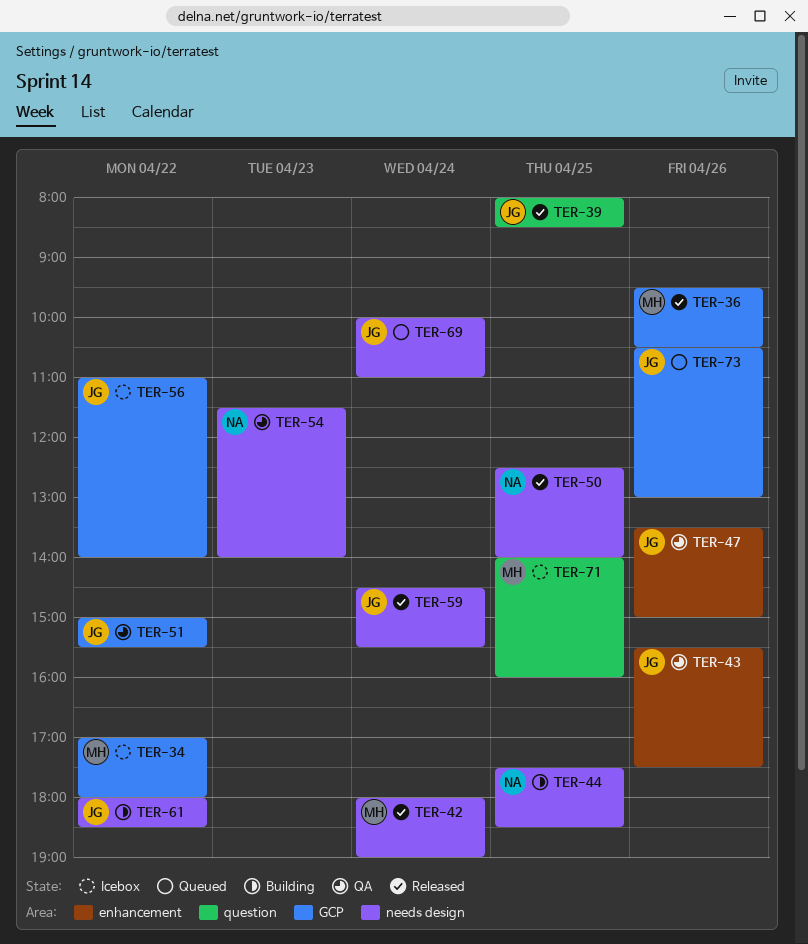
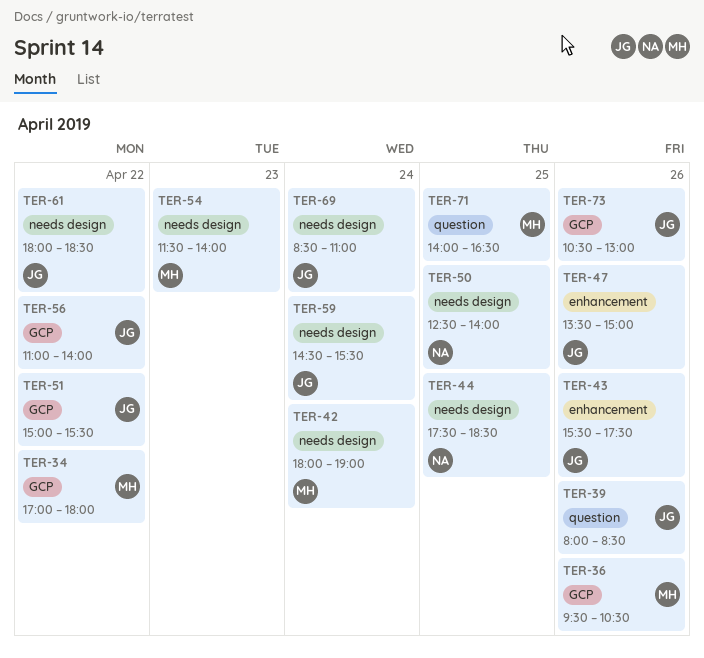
TER-39, day: Apr 25 -> Apr 26
TER-54, owner: NA -> MH
TER-69, begins: 10:00 -> 08:30
TER-71, ends: 16:00 -> 16:30

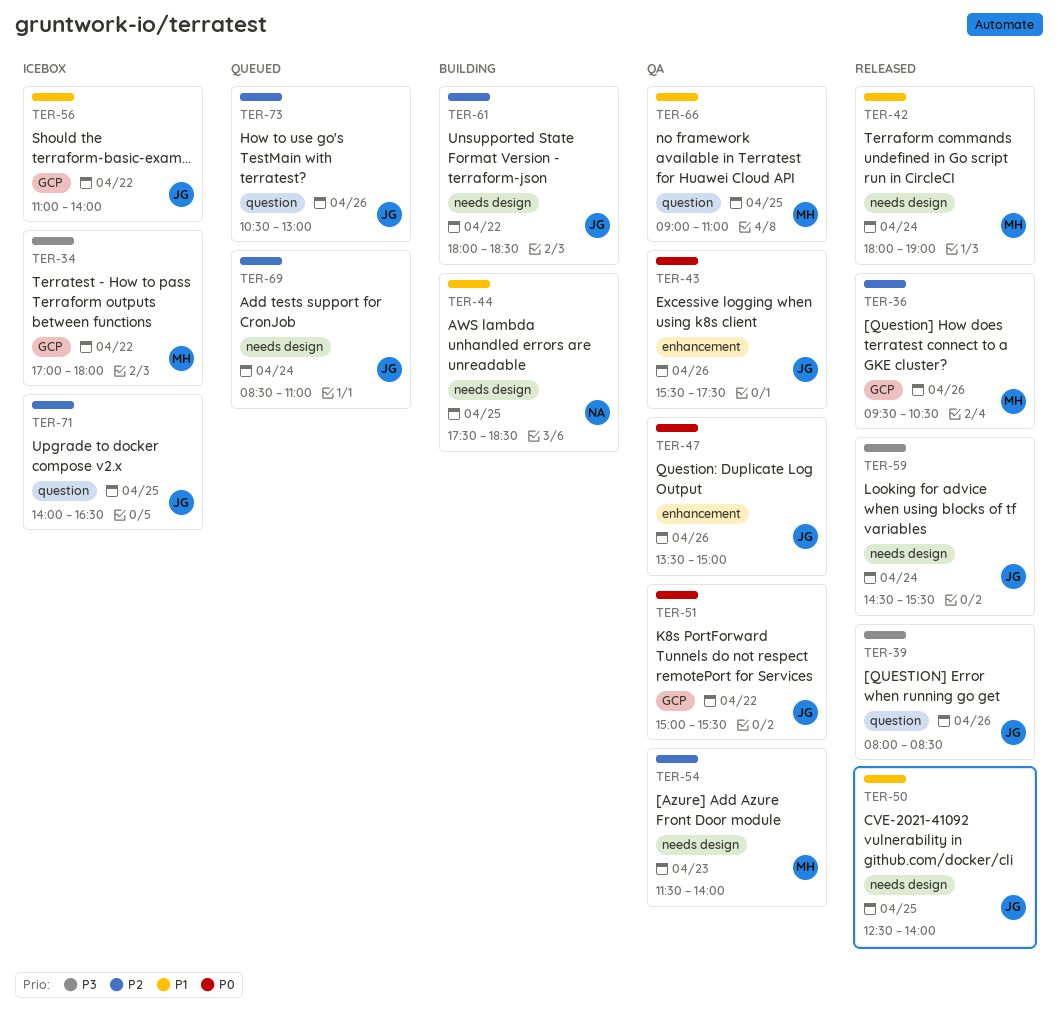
TER-50, owner: NA -> JG
TER-66: none -> present
TER-71, owner: MH -> JG
TER-73, label: GCP -> question

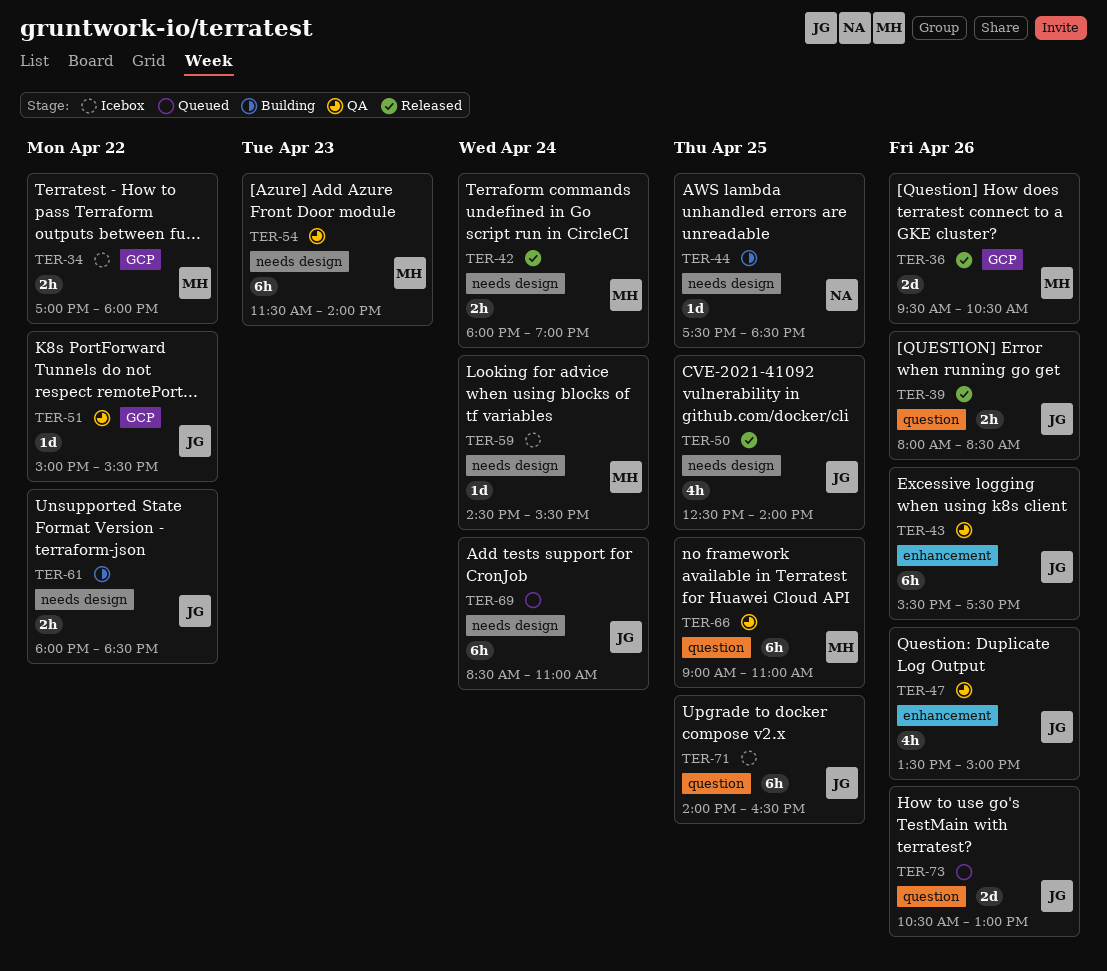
TER-56: present -> none
TER-59, status: Released -> Icebox
TER-59, owner: JG -> MH

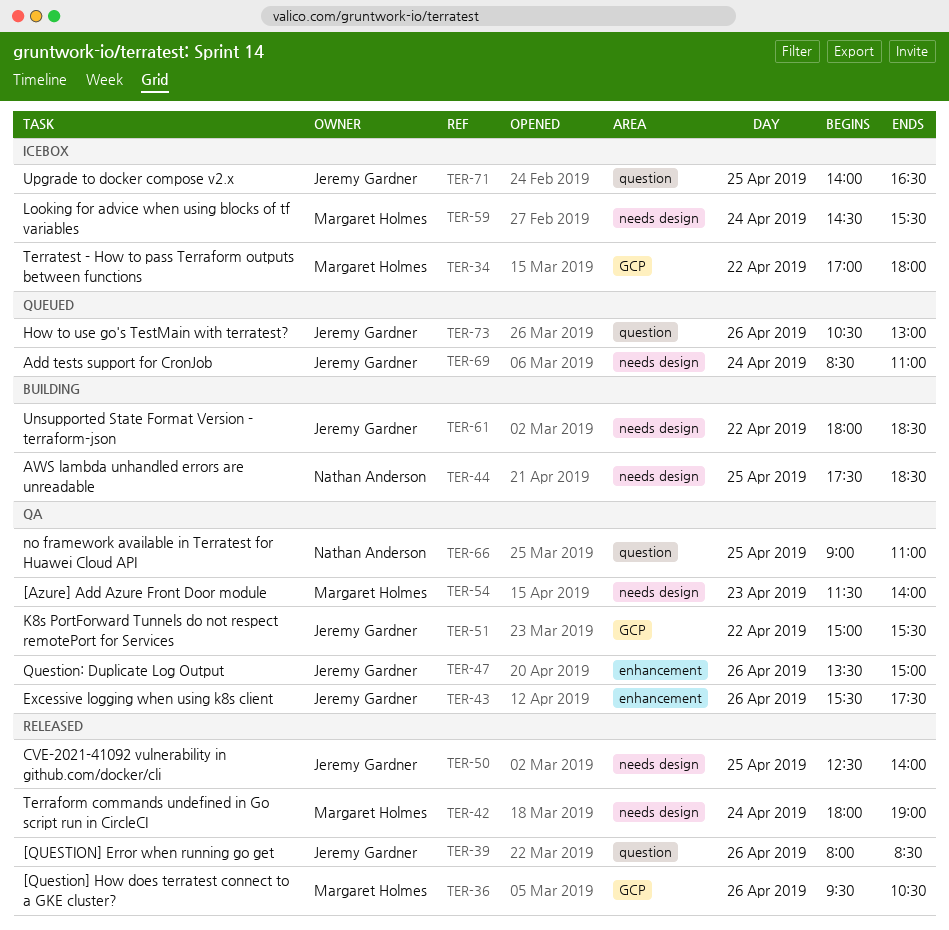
TER-66, owner: Margaret Holmes -> Nathan Anderson

